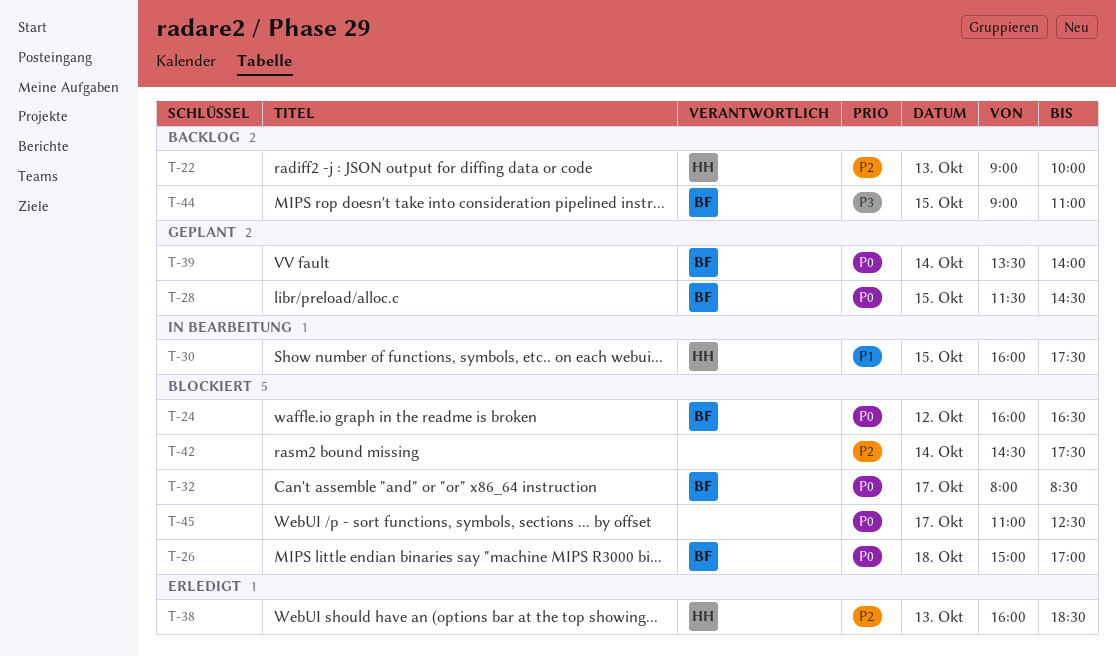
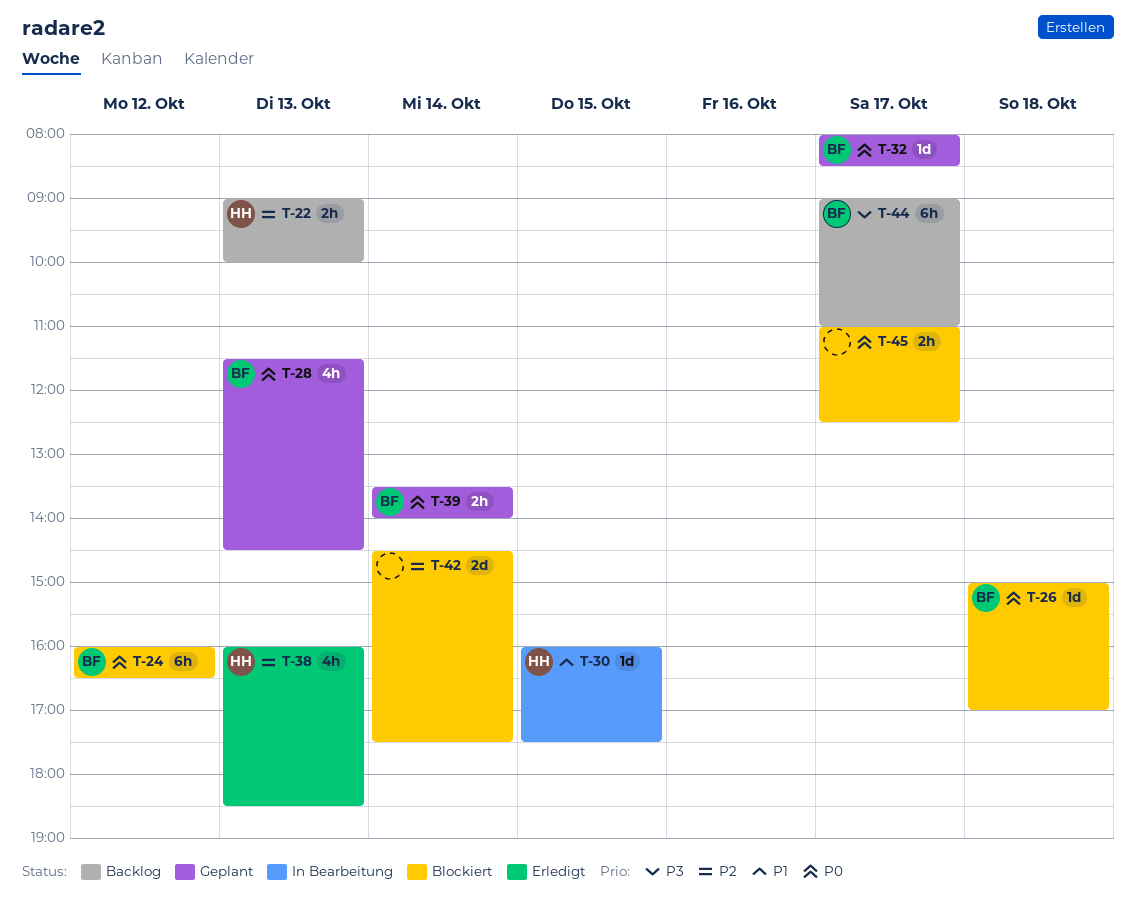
T-28, day: Oct 15 -> Oct 13
T-32, status: Blockiert -> Geplant
T-44, day: Oct 15 -> Oct 17

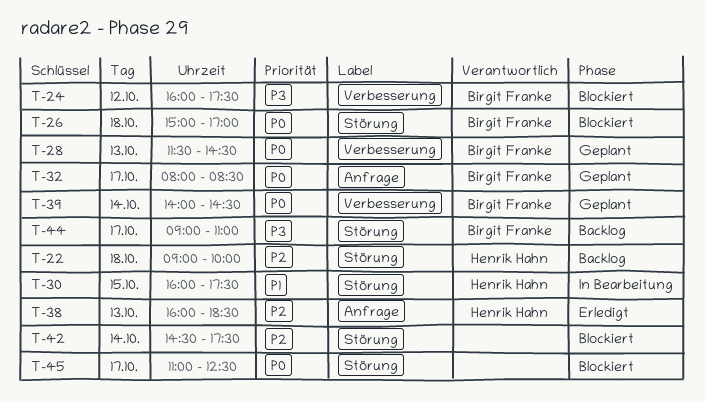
T-22, day: Oct 13 -> Oct 18
T-24, priority: P0 -> P3
T-24, ends: 16:30 -> 17:30
T-39, begins: 13:30 -> 14:00
T-39, ends: 14:00 -> 14:30

